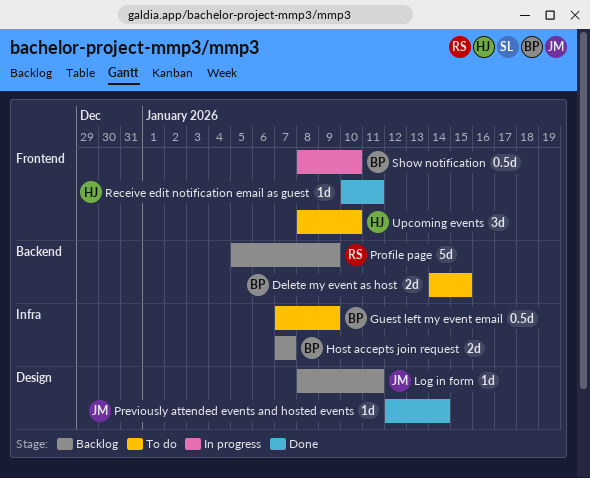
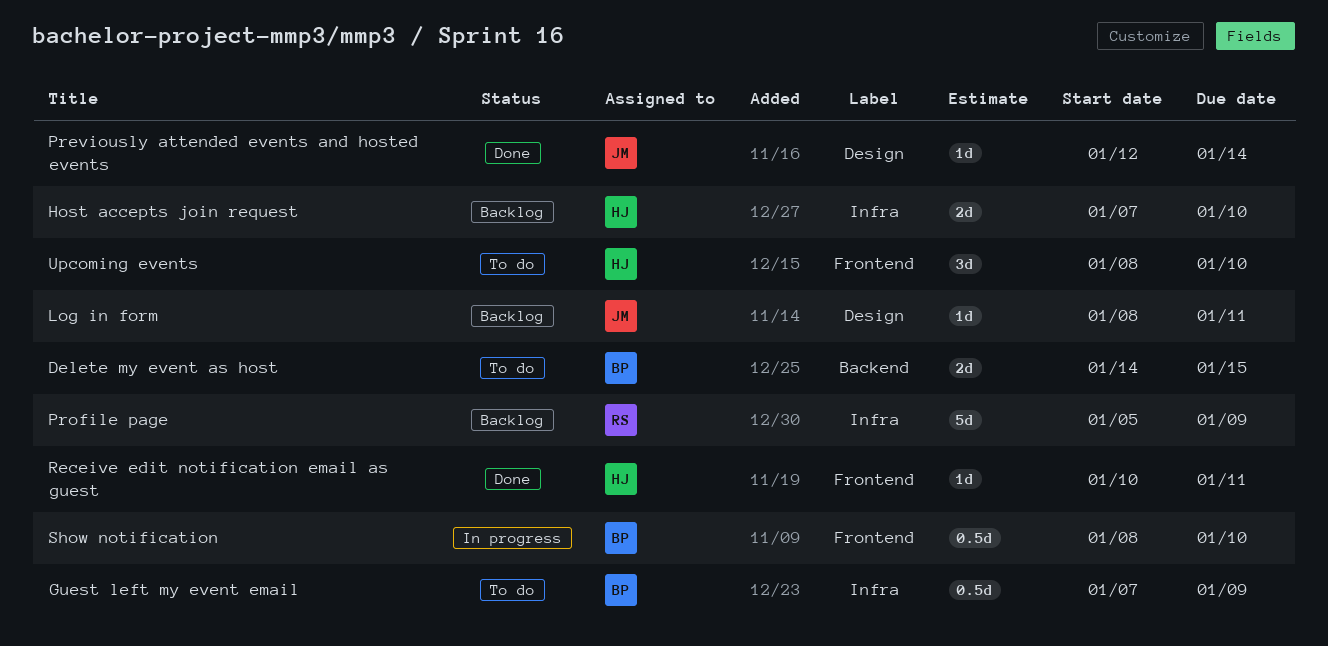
Host accepts join request, owner: BP -> HJ
Host accepts join request, due: Jan 7 -> Jan 10
Profile page, label: Backend -> Infra

